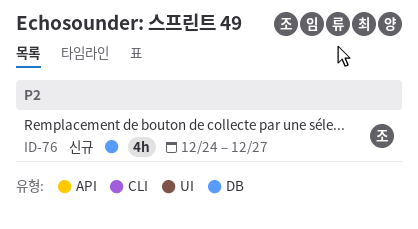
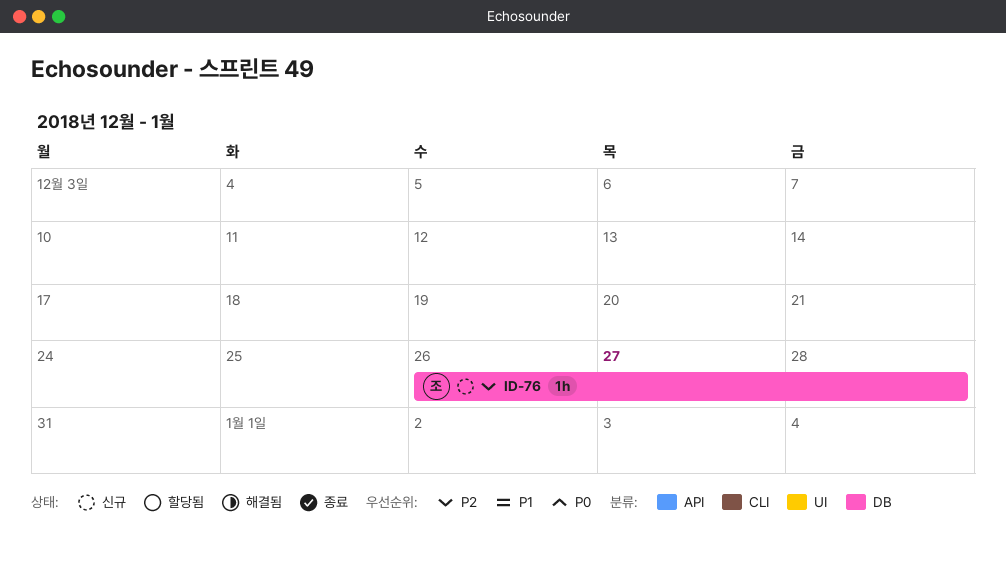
ID-76, estimate: 4h -> 1h
ID-76, start: Dec 24 -> Dec 26
ID-76, due: Dec 27 -> Dec 28

